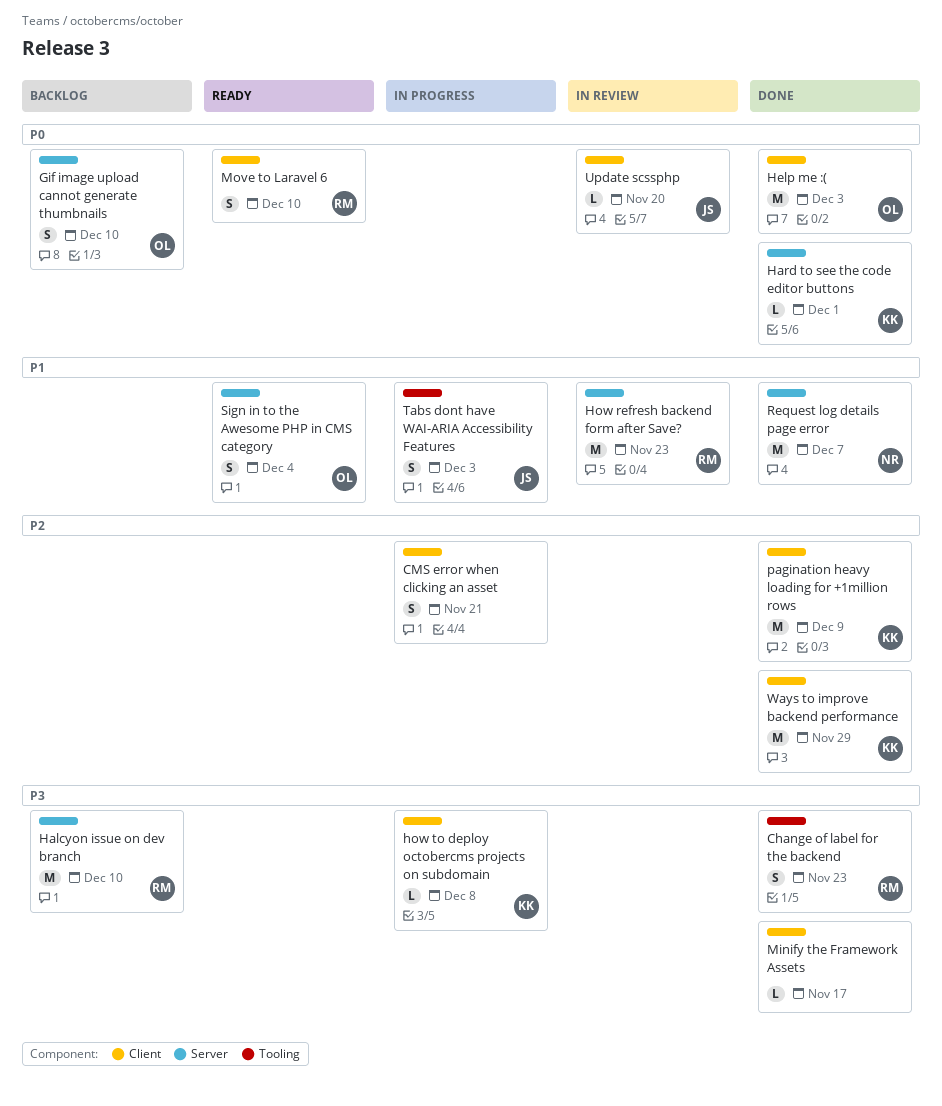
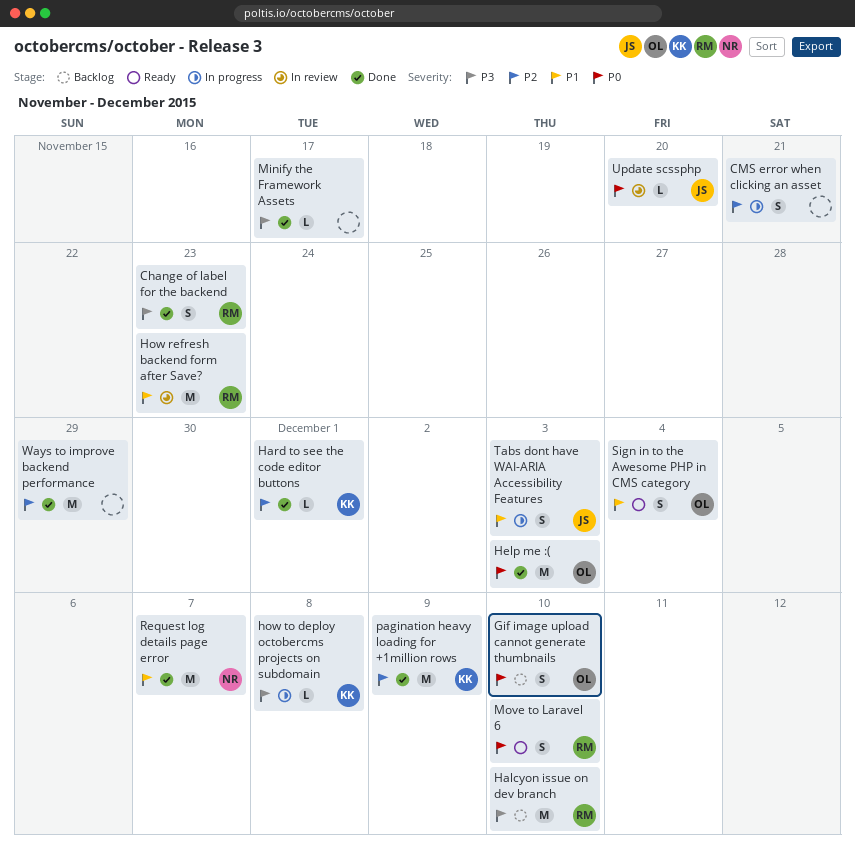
Hard to see the code editor buttons, priority: P0 -> P2
Ways to improve backend performance, owner: KK -> none

